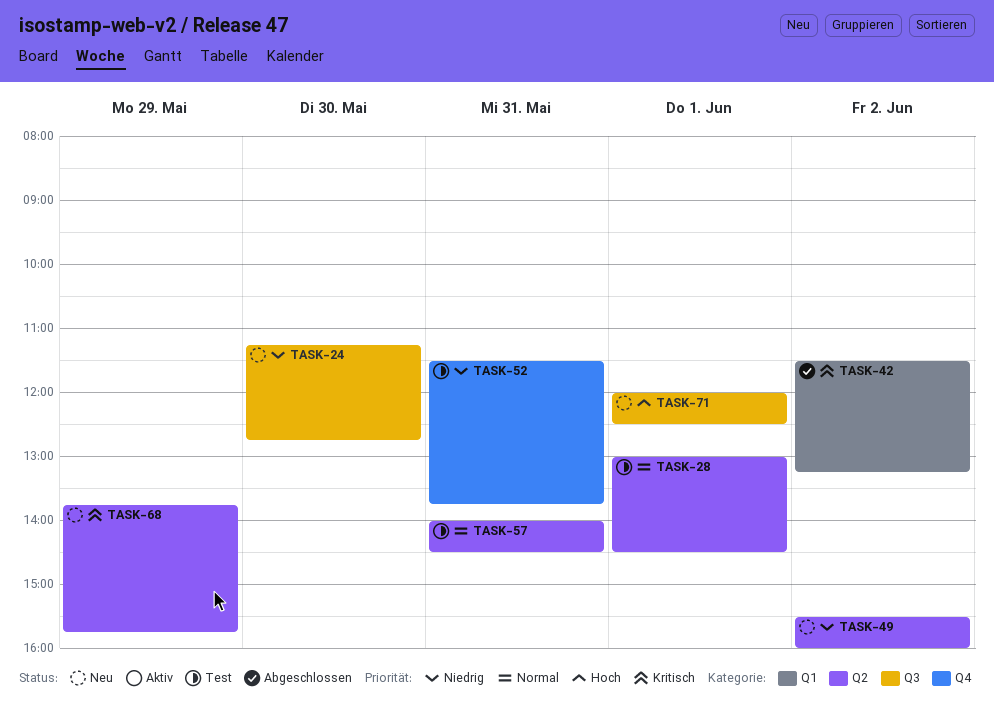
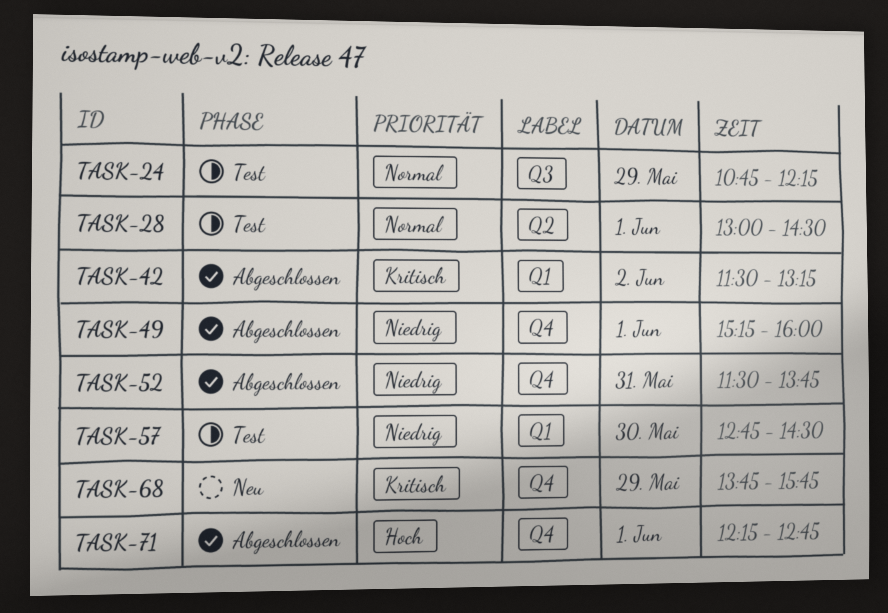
TASK-24, status: Neu -> Test
TASK-24, priority: Niedrig -> Normal
TASK-24, day: May 30 -> May 29
TASK-24, begins: 11:15 -> 10:45
TASK-24, ends: 12:45 -> 12:15
TASK-49, status: Neu -> Abgeschlossen
TASK-49, label: Q2 -> Q4
TASK-49, day: Jun 2 -> Jun 1
TASK-49, begins: 15:30 -> 15:15
TASK-52, status: Test -> Abgeschlossen
TASK-57, priority: Normal -> Niedrig
TASK-57, label: Q2 -> Q1
TASK-57, day: May 31 -> May 30
TASK-57, begins: 14:00 -> 12:45
TASK-68, label: Q2 -> Q4
TASK-71, status: Neu -> Abgeschlossen
TASK-71, label: Q3 -> Q4
TASK-71, begins: 12:00 -> 12:15
TASK-71, ends: 12:30 -> 12:45

